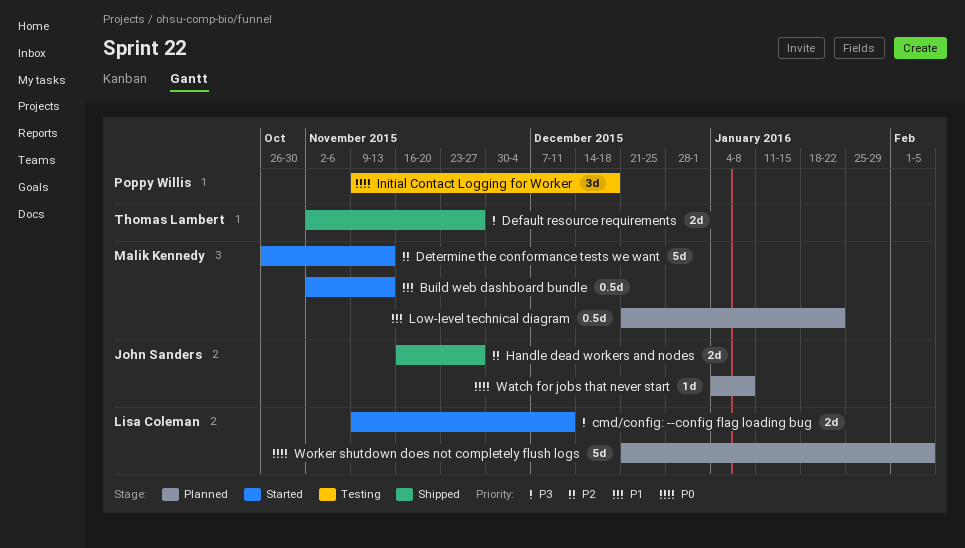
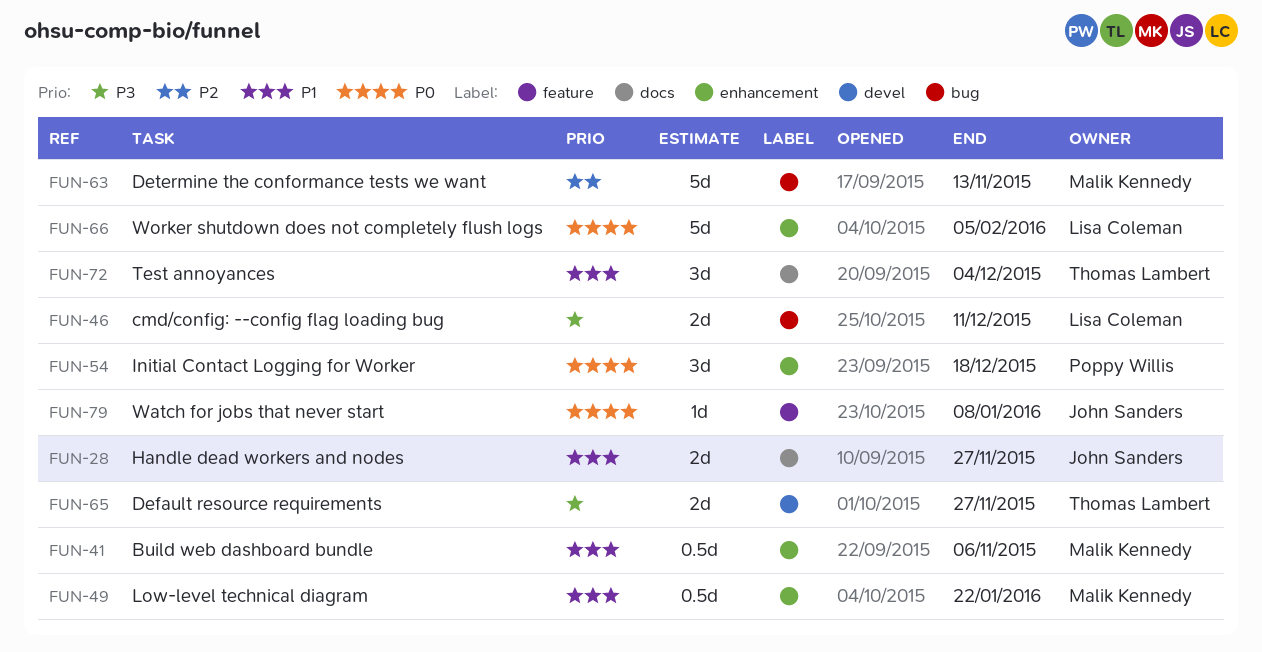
Build web dashboard bundle, due: Nov 13 -> Nov 6
Handle dead workers and nodes, priority: P2 -> P1
Test annoyances: none -> present

